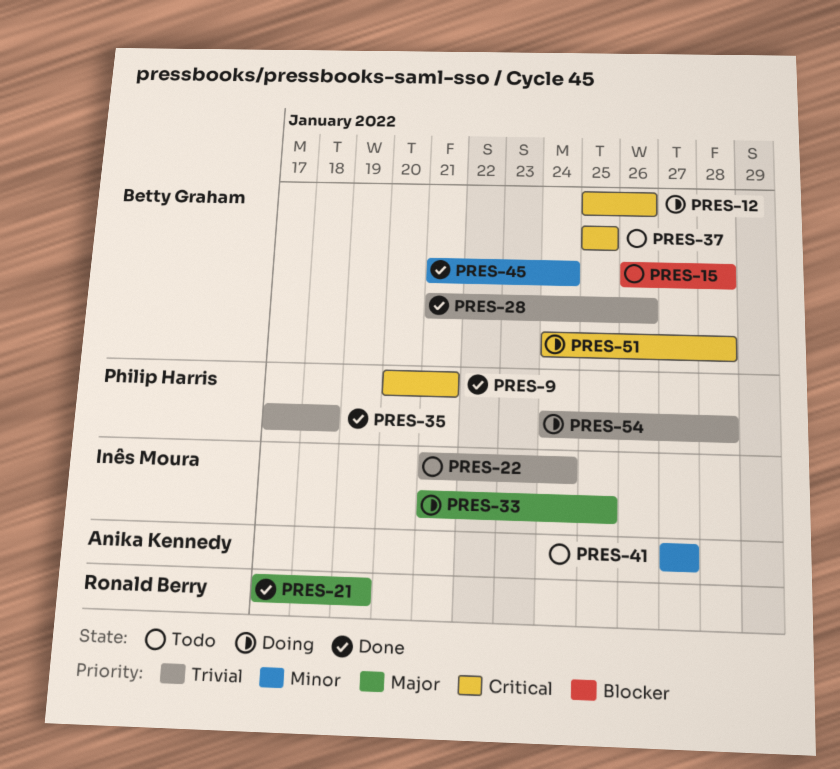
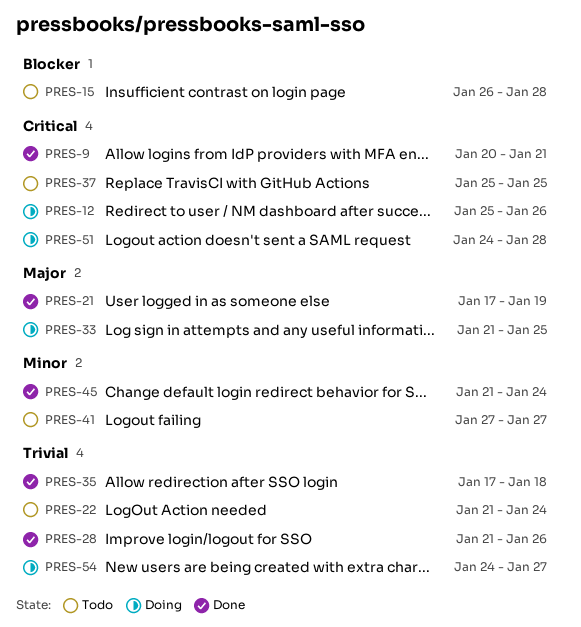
PRES-54, due: Jan 28 -> Jan 27

